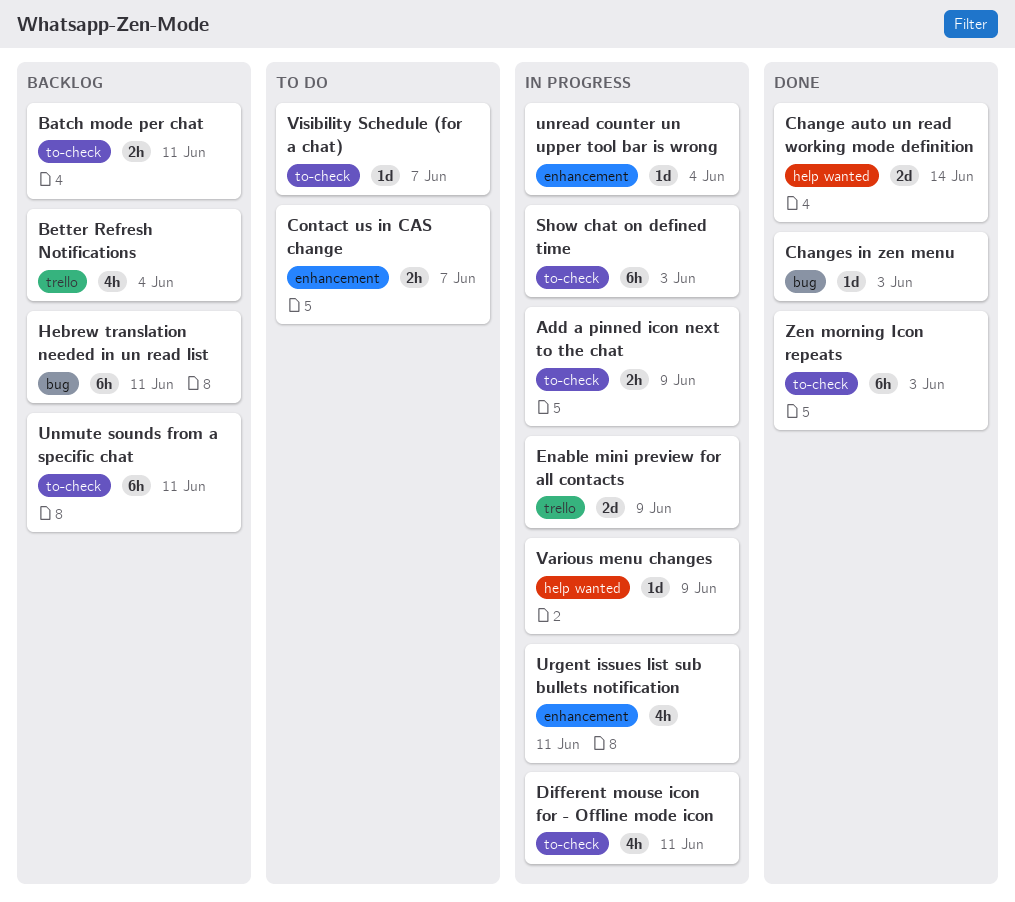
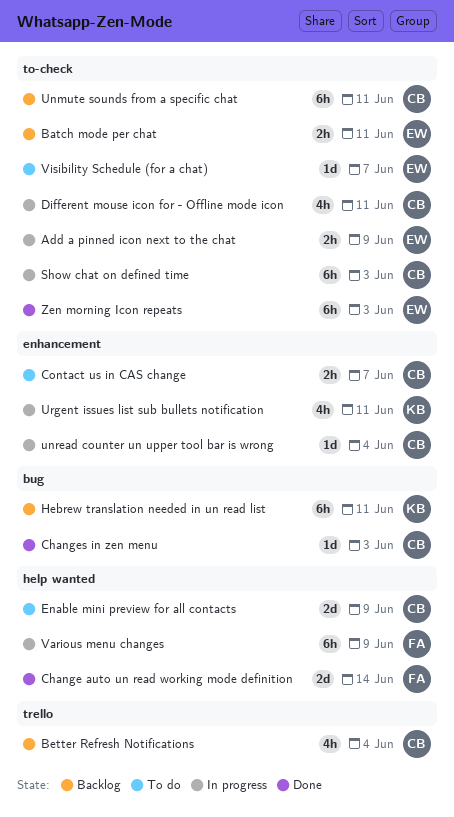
Enable mini preview for all contacts, status: In progress -> To do
Enable mini preview for all contacts, label: trello -> help wanted
Various menu changes, estimate: 1d -> 6h

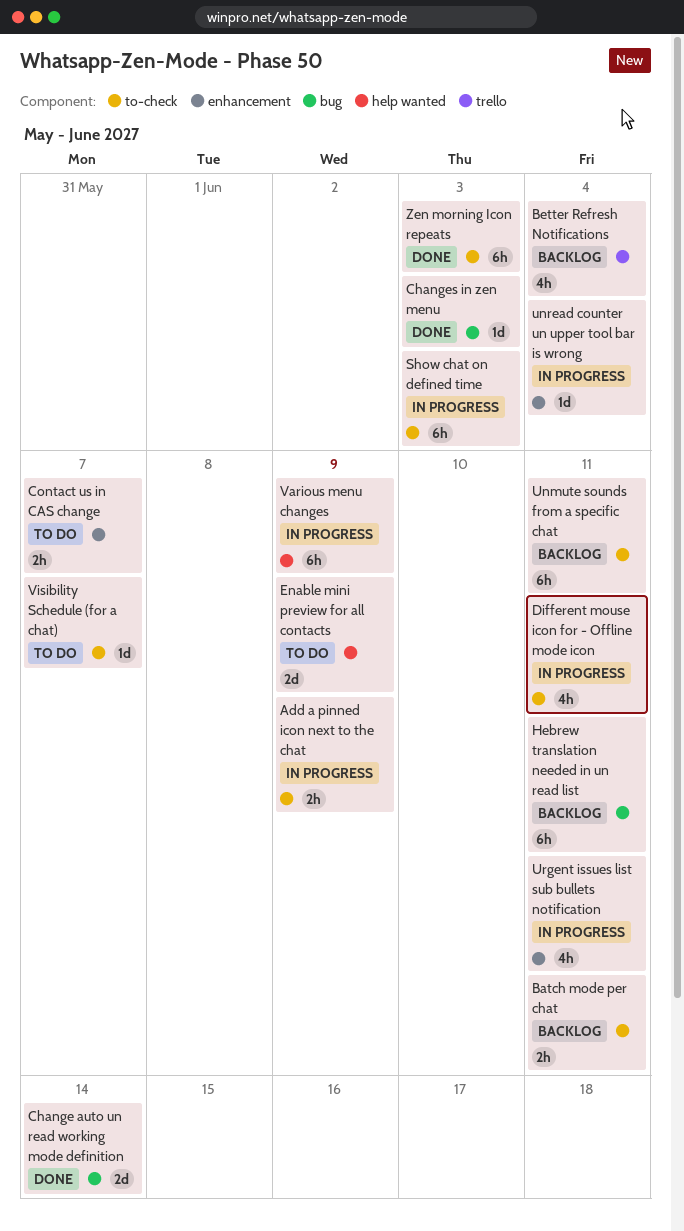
Change auto un read working mode definition, label: help wanted -> bug

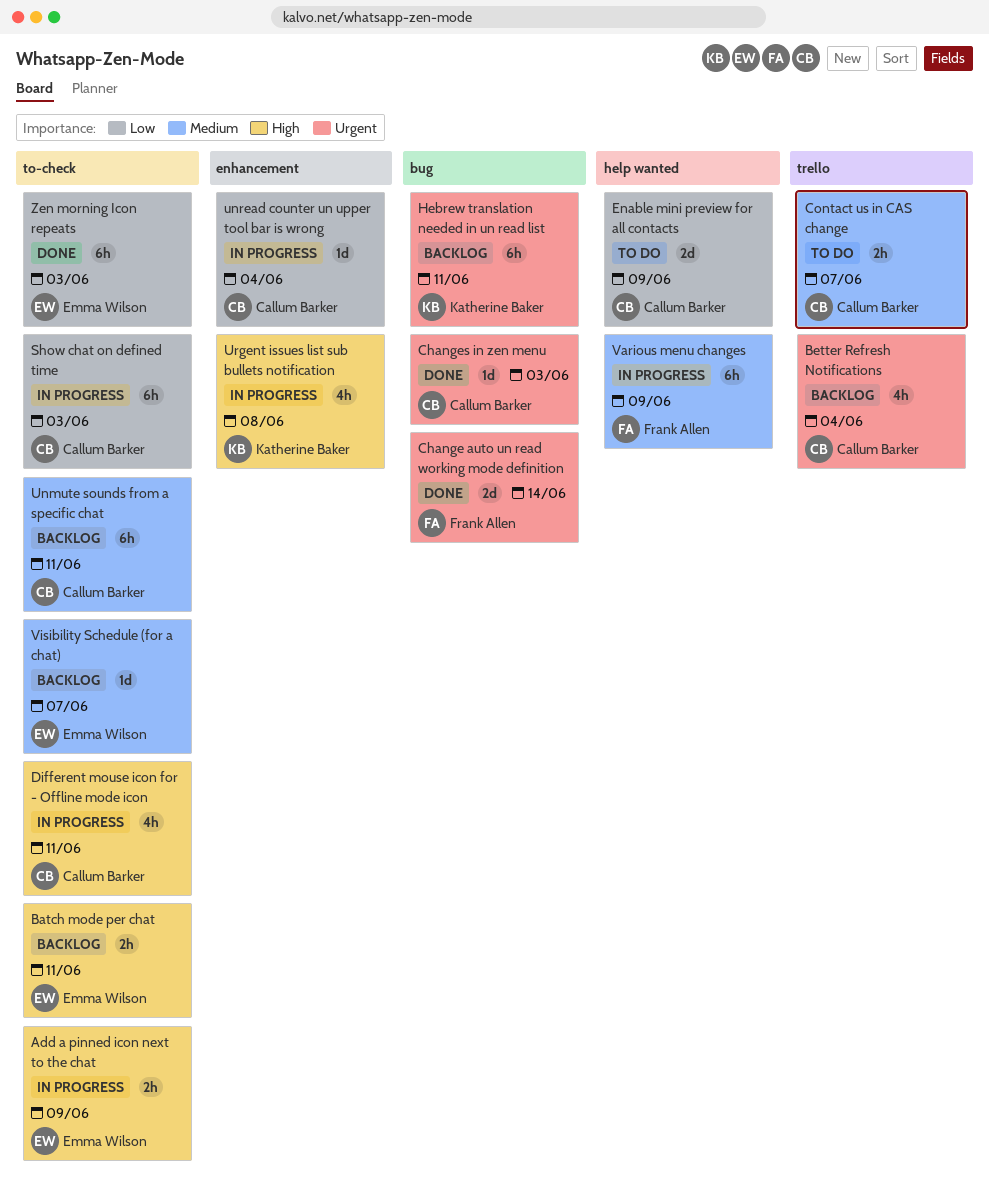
Contact us in CAS change, label: enhancement -> trello
Urgent issues list sub bullets notification, due: Jun 11 -> Jun 8
Visibility Schedule (for a chat), status: To do -> Backlog

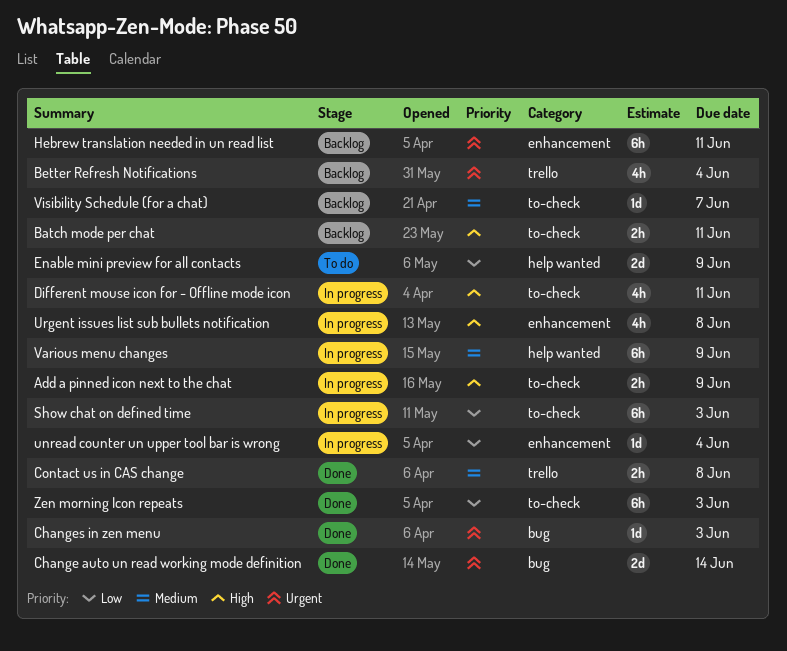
Contact us in CAS change, status: To do -> Done
Contact us in CAS change, due: Jun 7 -> Jun 8
Hebrew translation needed in un read list, label: bug -> enhancement
Unmute sounds from a specific chat: present -> none

